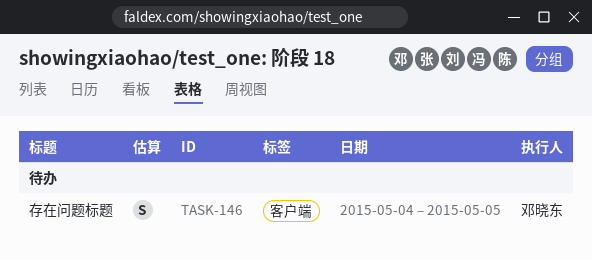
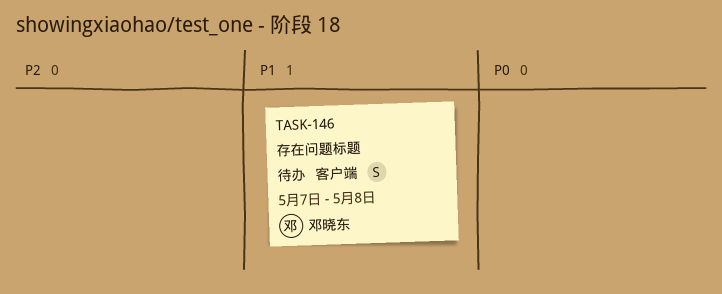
TASK-146, start: May 4 -> May 7
TASK-146, due: May 5 -> May 8

